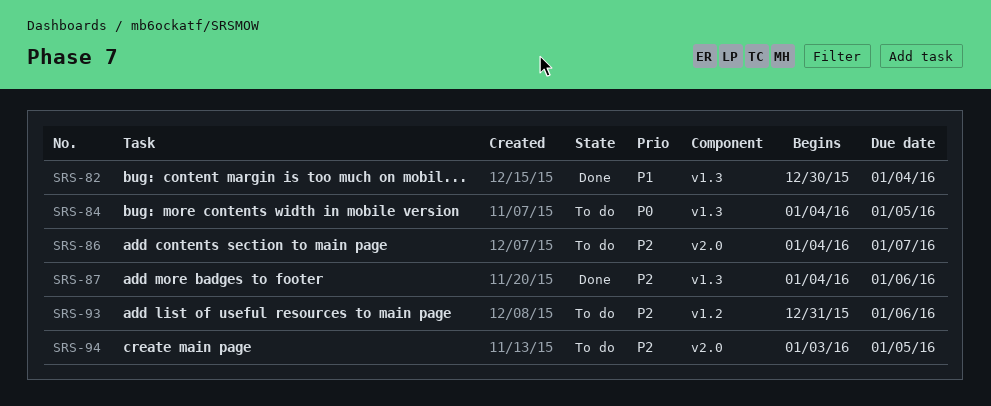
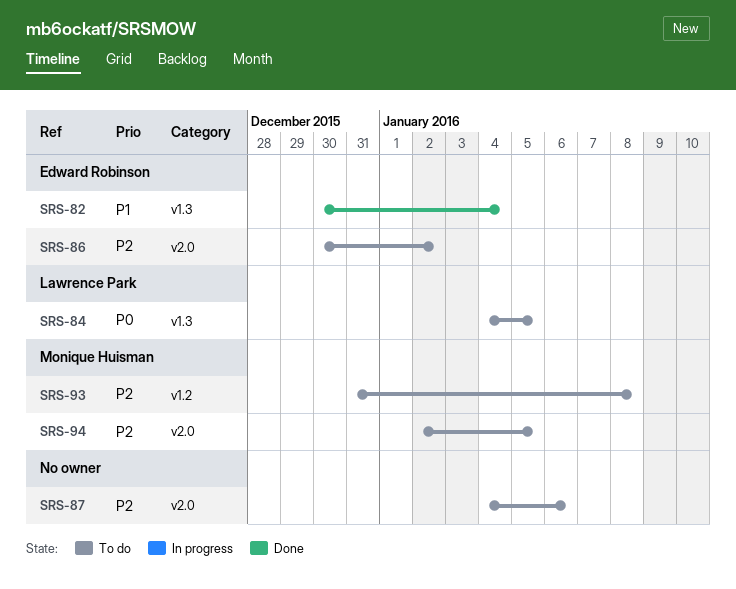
SRS-86, start: Jan 4 -> Dec 30
SRS-86, due: Jan 7 -> Jan 2
SRS-87, status: Done -> To do
SRS-87, label: v1.3 -> v2.0
SRS-93, due: Jan 6 -> Jan 8
SRS-94, start: Jan 3 -> Jan 2

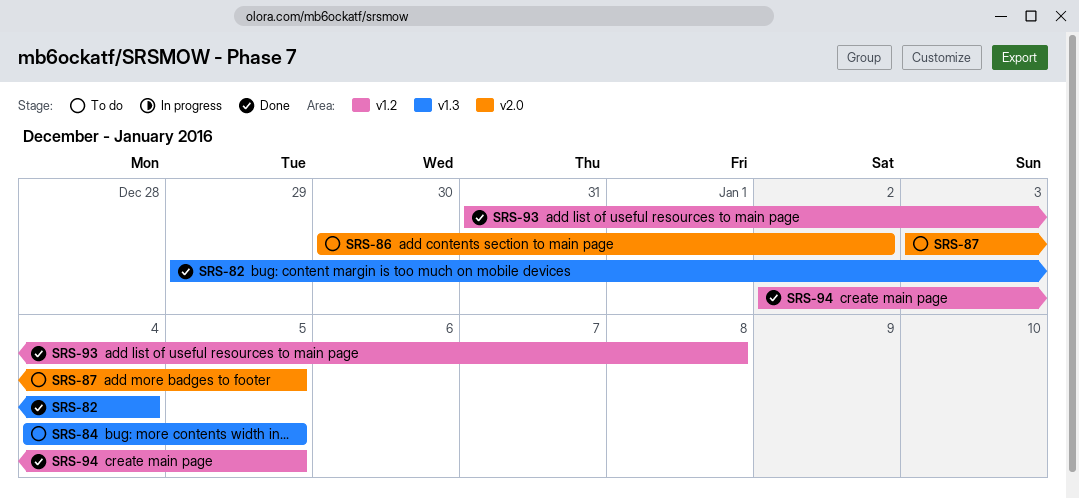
SRS-82, start: Dec 30 -> Dec 29
SRS-87, start: Jan 4 -> Jan 3
SRS-87, due: Jan 6 -> Jan 5
SRS-93, status: To do -> Done
SRS-94, status: To do -> Done
SRS-94, label: v2.0 -> v1.2

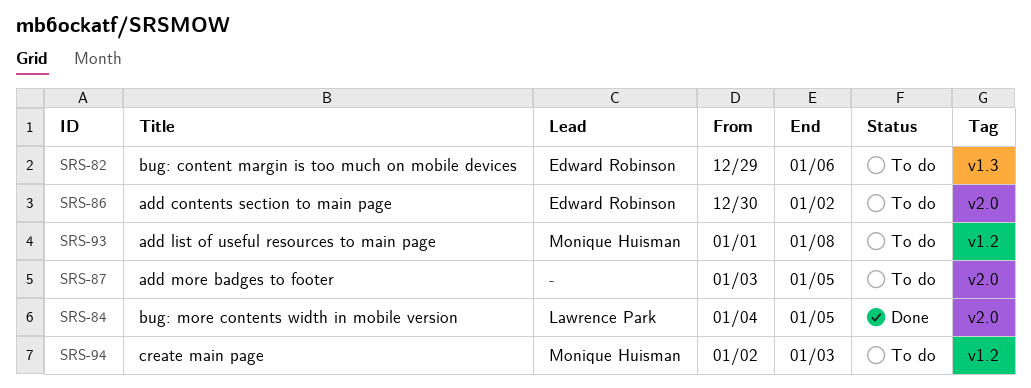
SRS-82, status: Done -> To do
SRS-82, due: Jan 4 -> Jan 6
SRS-84, status: To do -> Done
SRS-84, label: v1.3 -> v2.0
SRS-93, status: Done -> To do
SRS-93, start: Dec 31 -> Jan 1
SRS-94, status: Done -> To do
SRS-94, due: Jan 5 -> Jan 3

